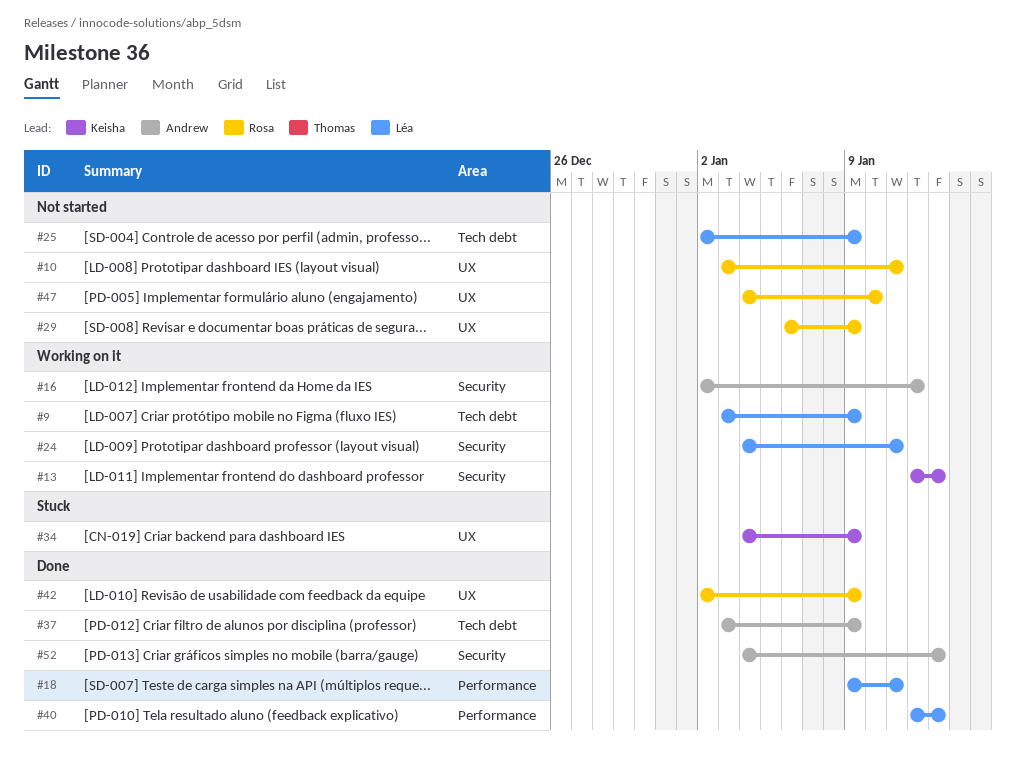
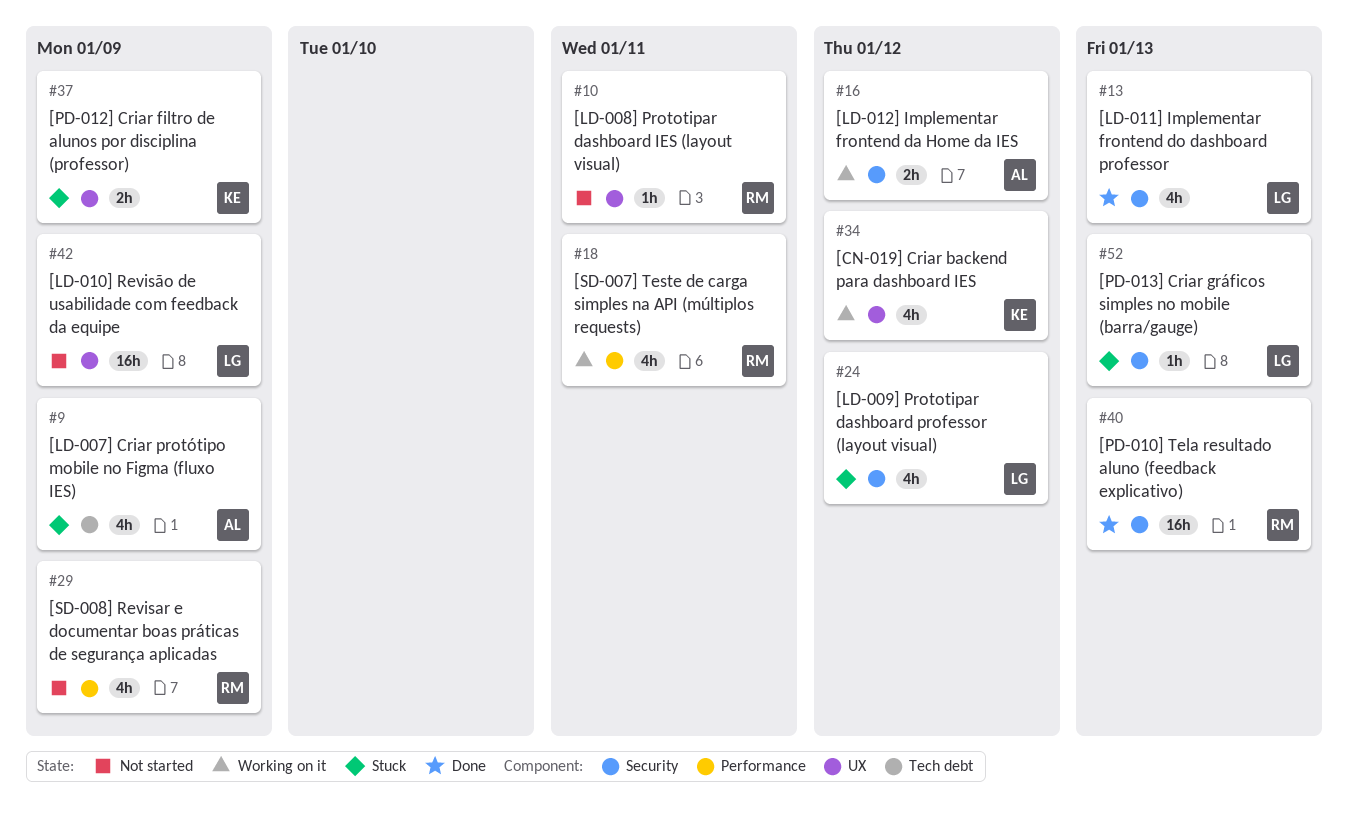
#9, status: Working on it -> Stuck
#9, owner: Léa -> Andrew
#13, status: Working on it -> Done
#13, owner: Keisha -> Léa
#18, status: Done -> Working on it
#18, owner: Léa -> Rosa
#24, status: Working on it -> Stuck
#24, due: Jan 11 -> Jan 12
#25: present -> none
#29, label: UX -> Performance
#34, status: Stuck -> Working on it
#34, due: Jan 9 -> Jan 12
#37, status: Done -> Stuck
#37, owner: Andrew -> Keisha
#37, label: Tech debt -> UX
#40, owner: Léa -> Rosa
#40, label: Performance -> Security
#42, status: Done -> Not started
#42, owner: Rosa -> Léa
#47: present -> none
#52, status: Done -> Stuck
#52, owner: Andrew -> Léa

